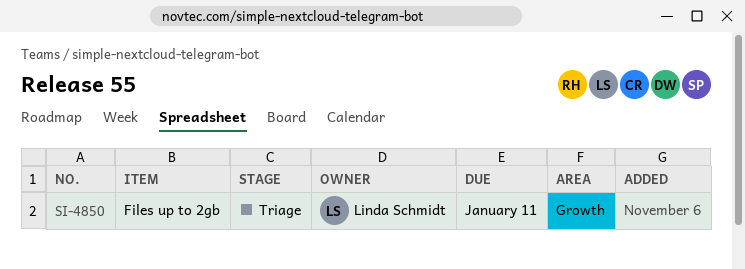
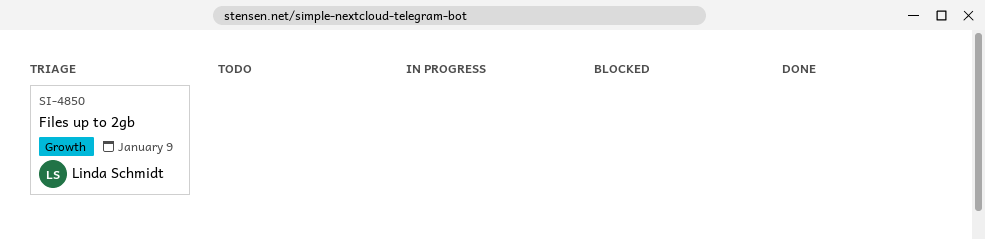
SI-4850, due: Jan 11 -> Jan 9

